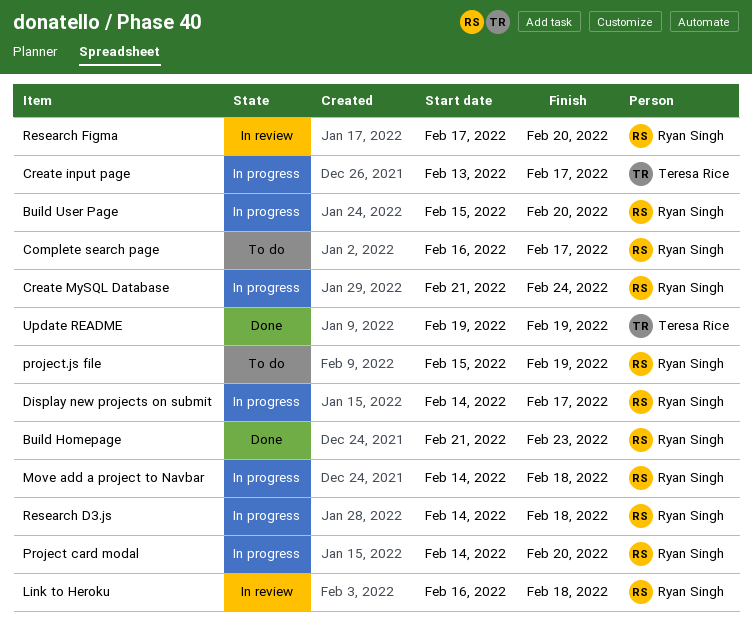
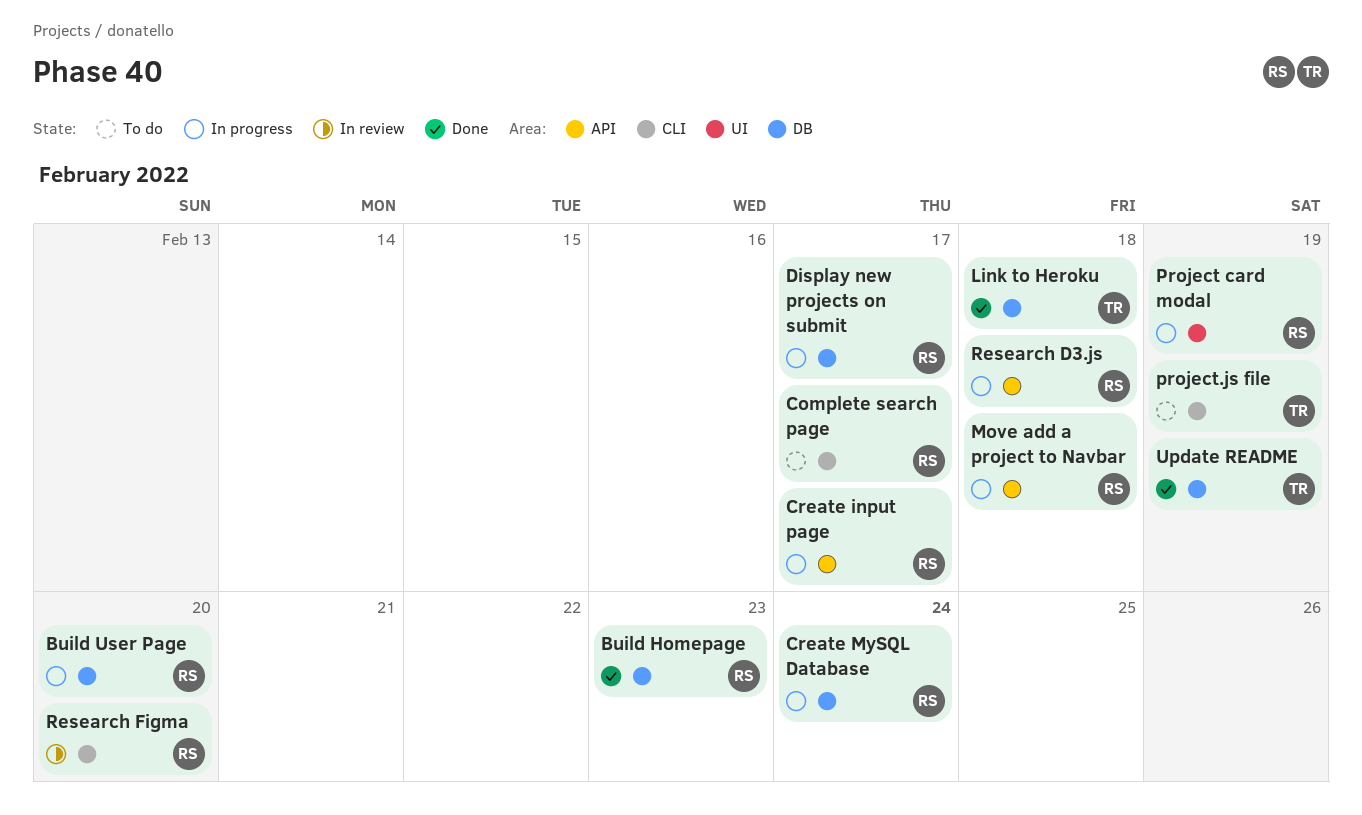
Create input page, owner: Teresa Rice -> Ryan Singh
Link to Heroku, status: In review -> Done
Link to Heroku, owner: Ryan Singh -> Teresa Rice
Project card modal, due: Feb 20 -> Feb 19
project.js file, owner: Ryan Singh -> Teresa Rice

